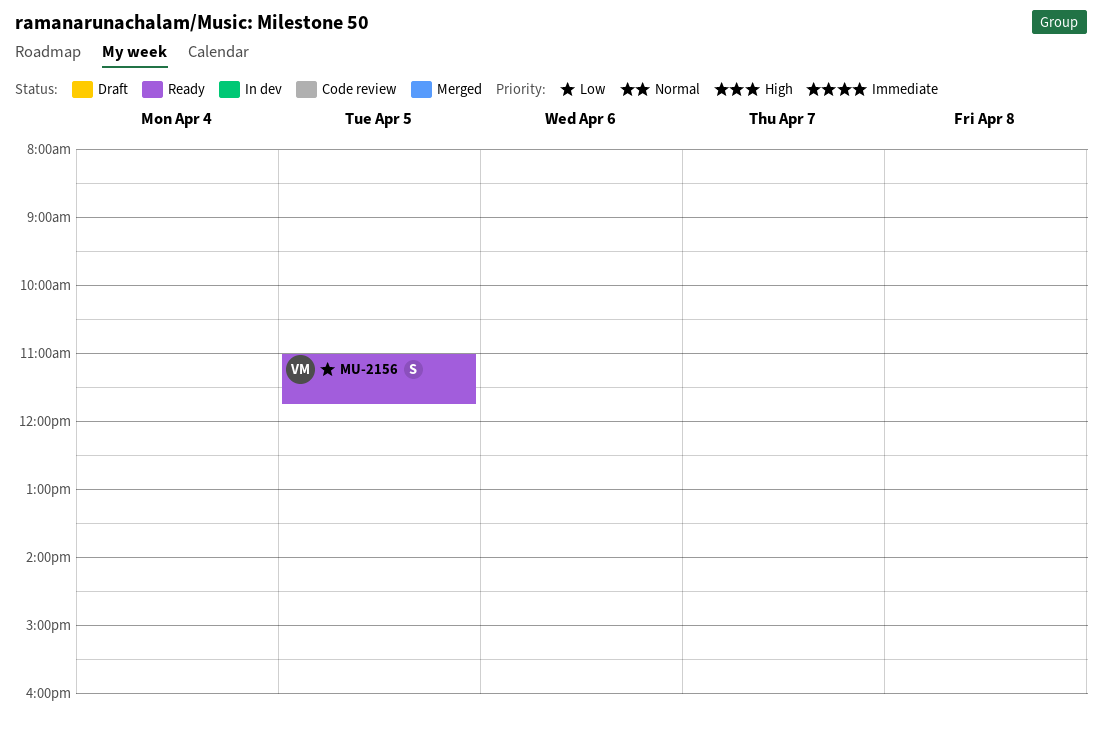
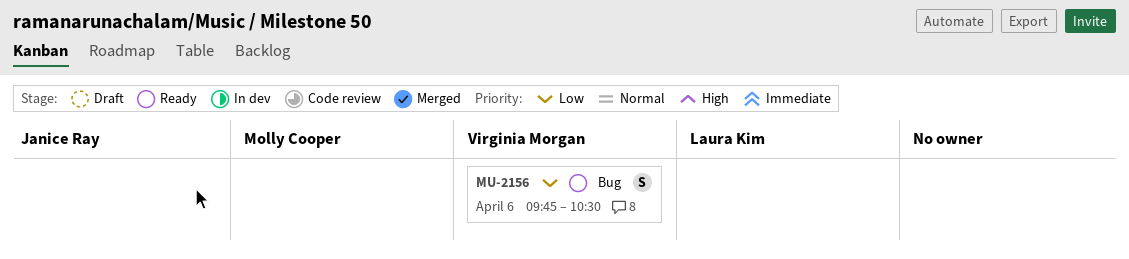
MU-2156, day: Apr 5 -> Apr 6
MU-2156, begins: 11:00 -> 09:45
MU-2156, ends: 11:45 -> 10:30

